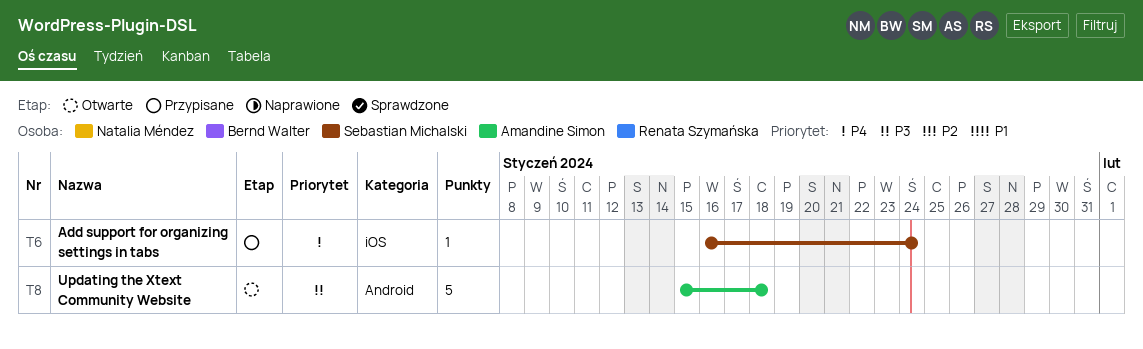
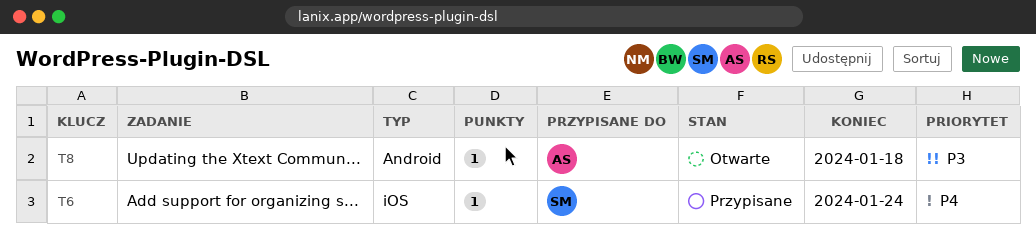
T8, estimate: 5 -> 1

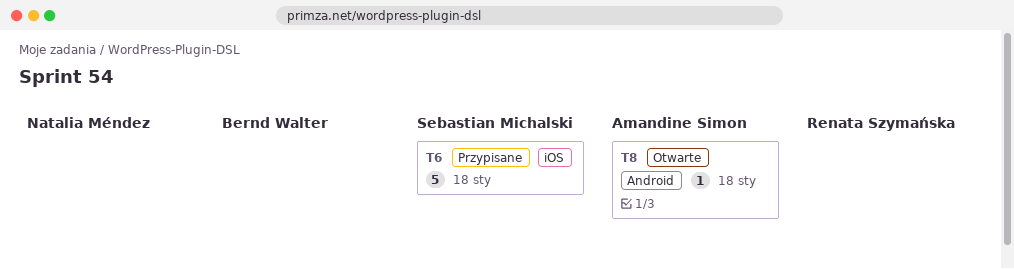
T6, estimate: 1 -> 5
T6, due: Jan 24 -> Jan 18

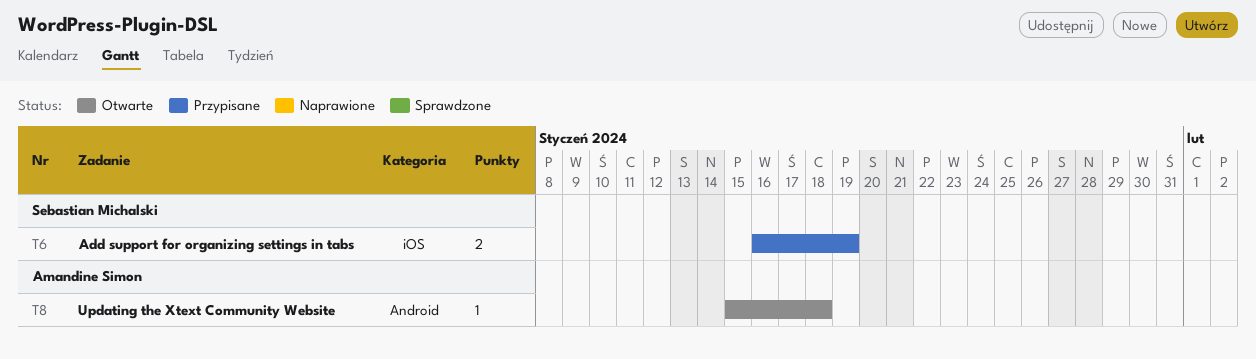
T6, estimate: 5 -> 2
T6, due: Jan 18 -> Jan 19

